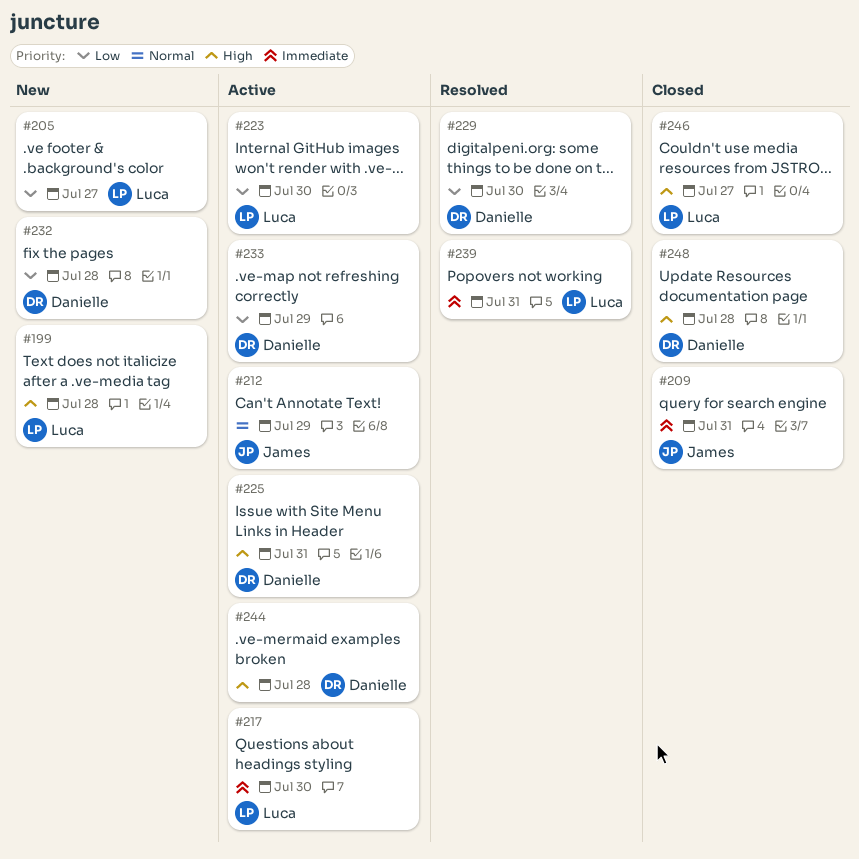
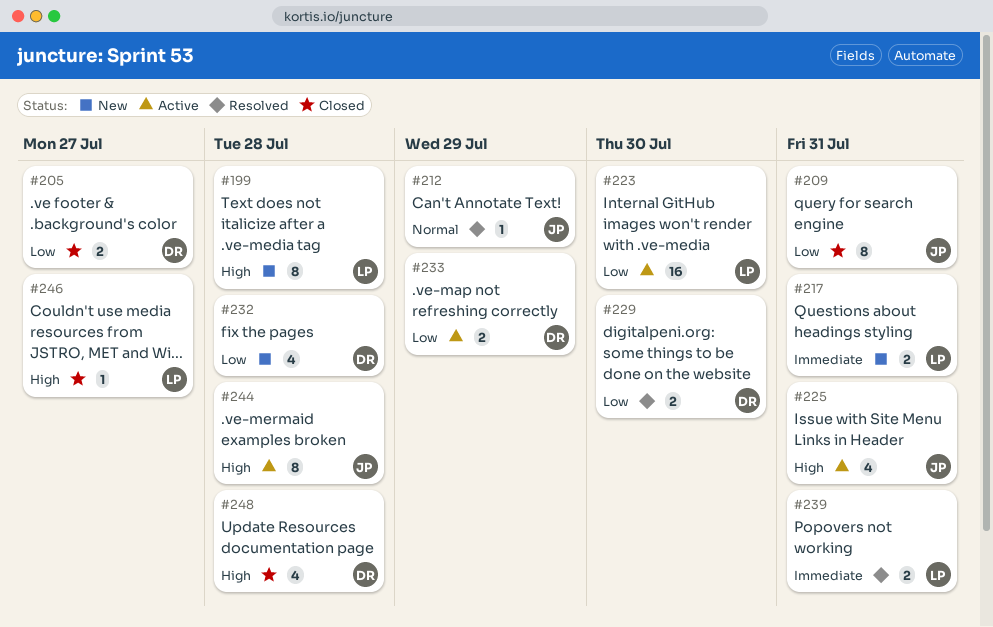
#205, status: New -> Closed
#205, owner: Luca -> Danielle
#209, priority: Immediate -> Low
#212, status: Active -> Resolved
#217, status: Active -> New
#217, due: Jul 30 -> Jul 31
#225, owner: Danielle -> James
#244, owner: Danielle -> James

